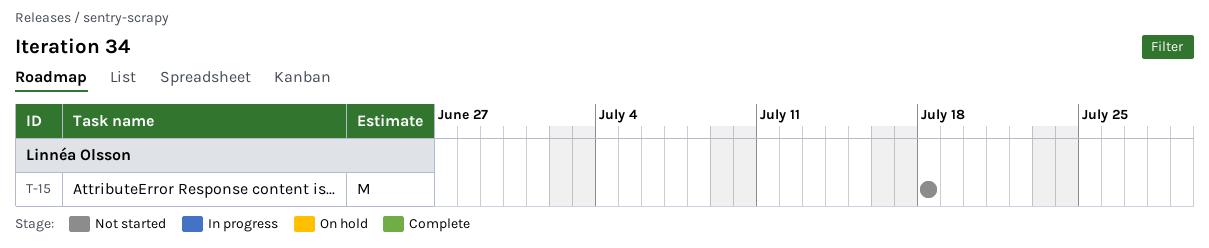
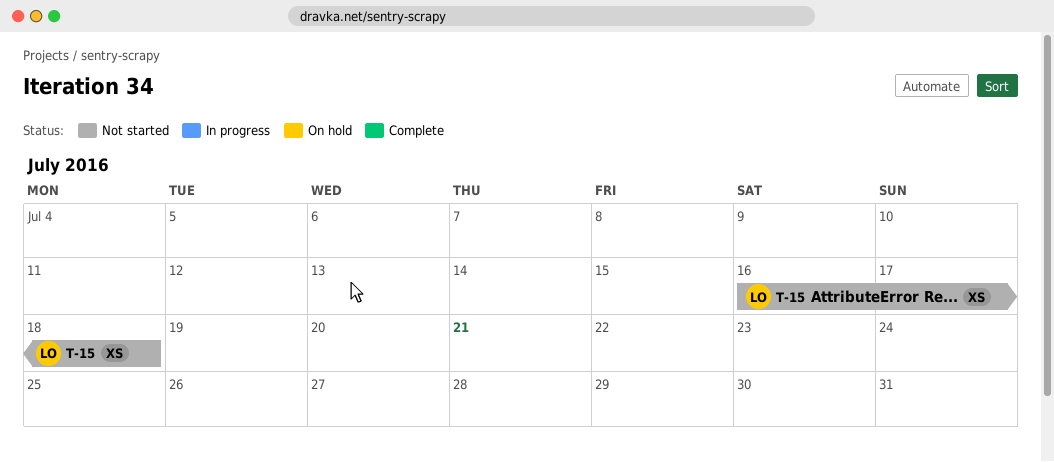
T-15, estimate: M -> XS
T-15, start: Jul 18 -> Jul 16

